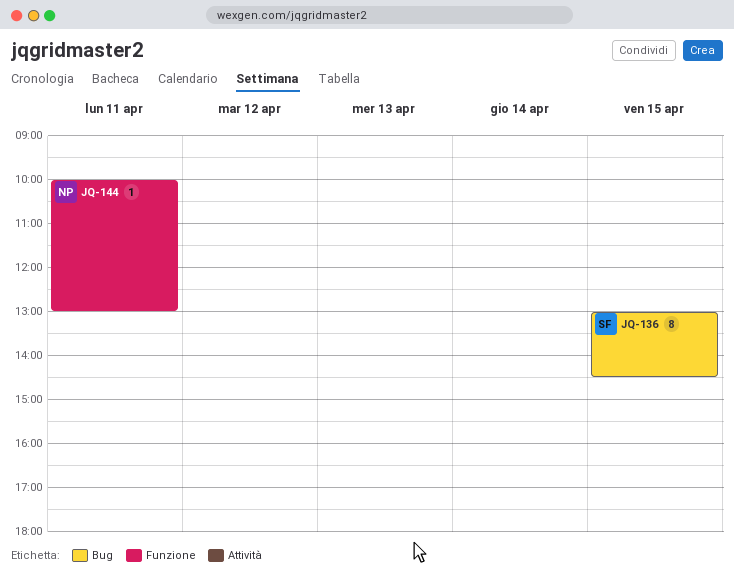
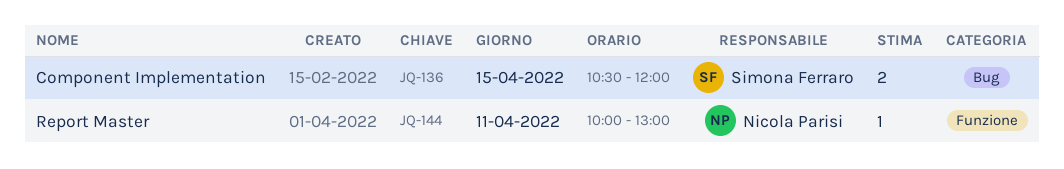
JQ-136, estimate: 8 -> 2
JQ-136, begins: 13:00 -> 10:30
JQ-136, ends: 14:30 -> 12:00

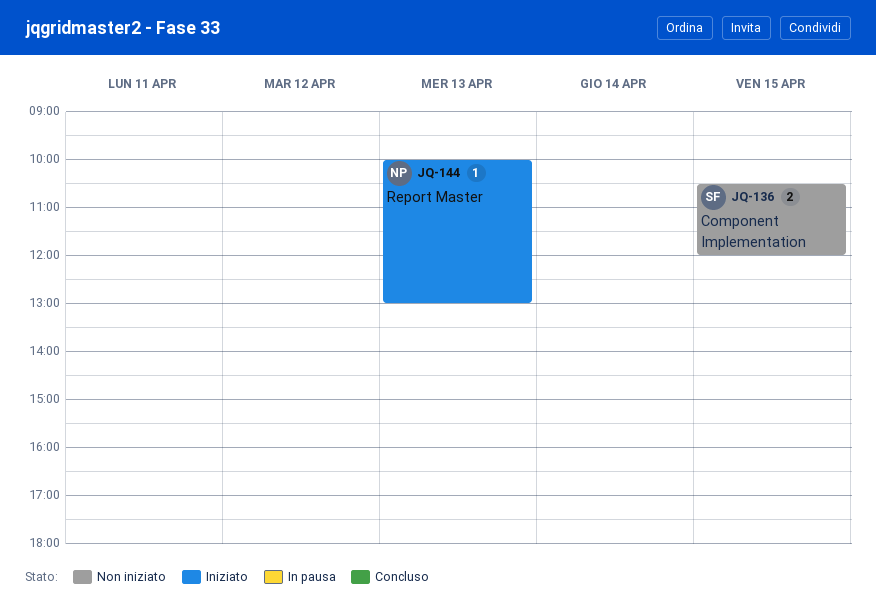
JQ-144, day: Apr 11 -> Apr 13

